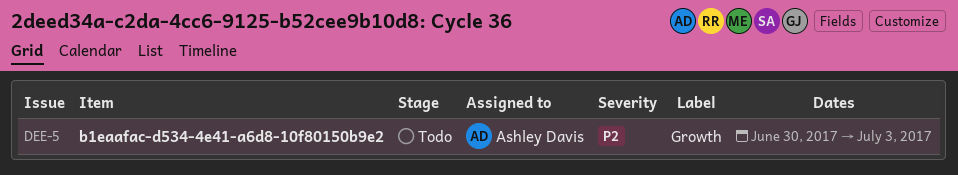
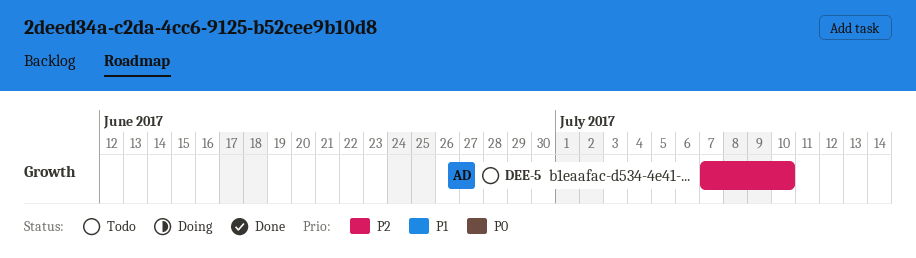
DEE-5, start: Jun 30 -> Jul 7
DEE-5, due: Jul 3 -> Jul 10

